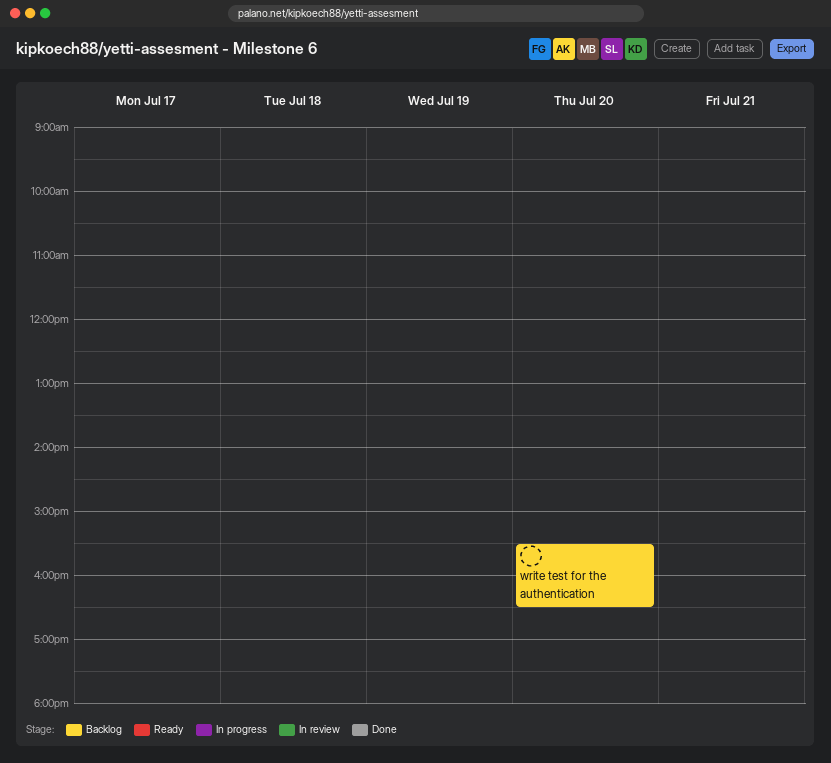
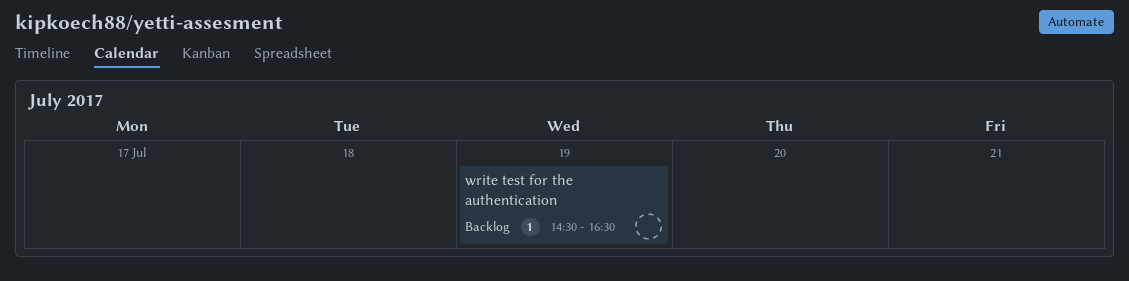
write test for the authentication, day: Jul 20 -> Jul 19
write test for the authentication, begins: 15:30 -> 14:30

